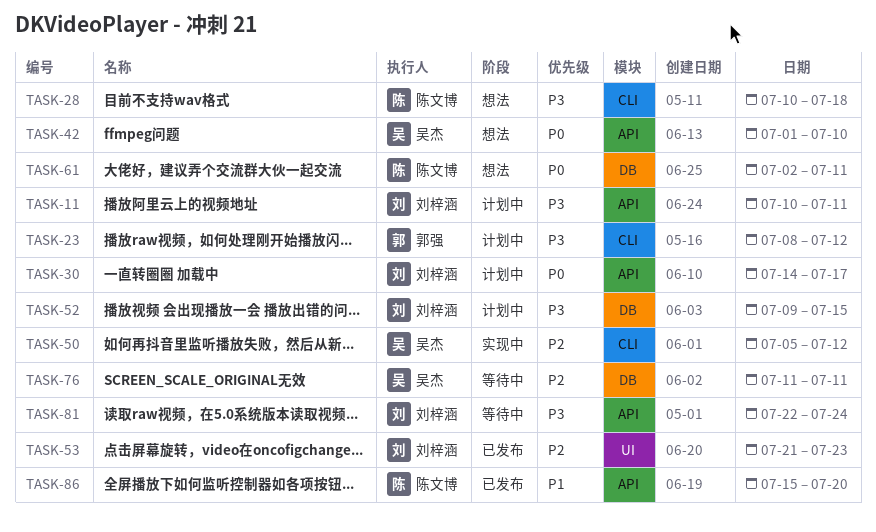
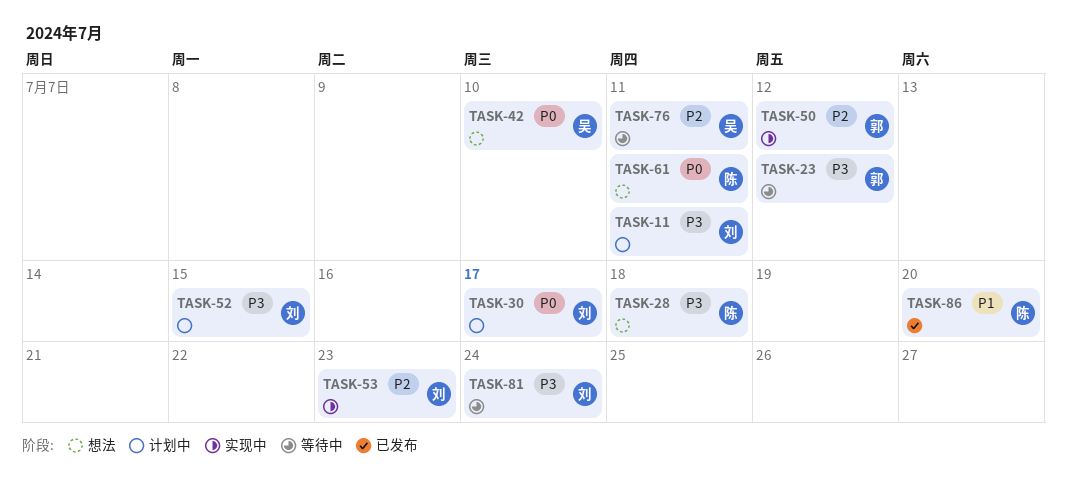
TASK-23, status: 计划中 -> 等待中
TASK-50, owner: 吴杰 -> 郭强
TASK-53, status: 已发布 -> 实现中

